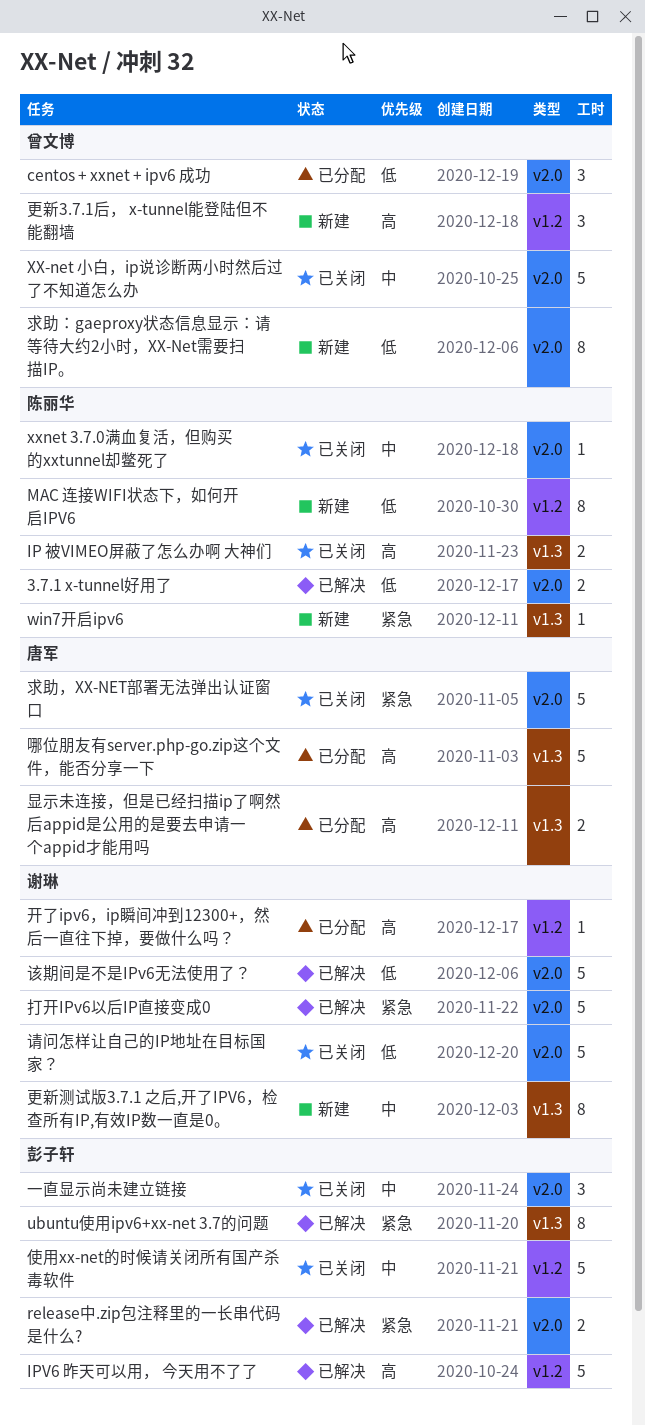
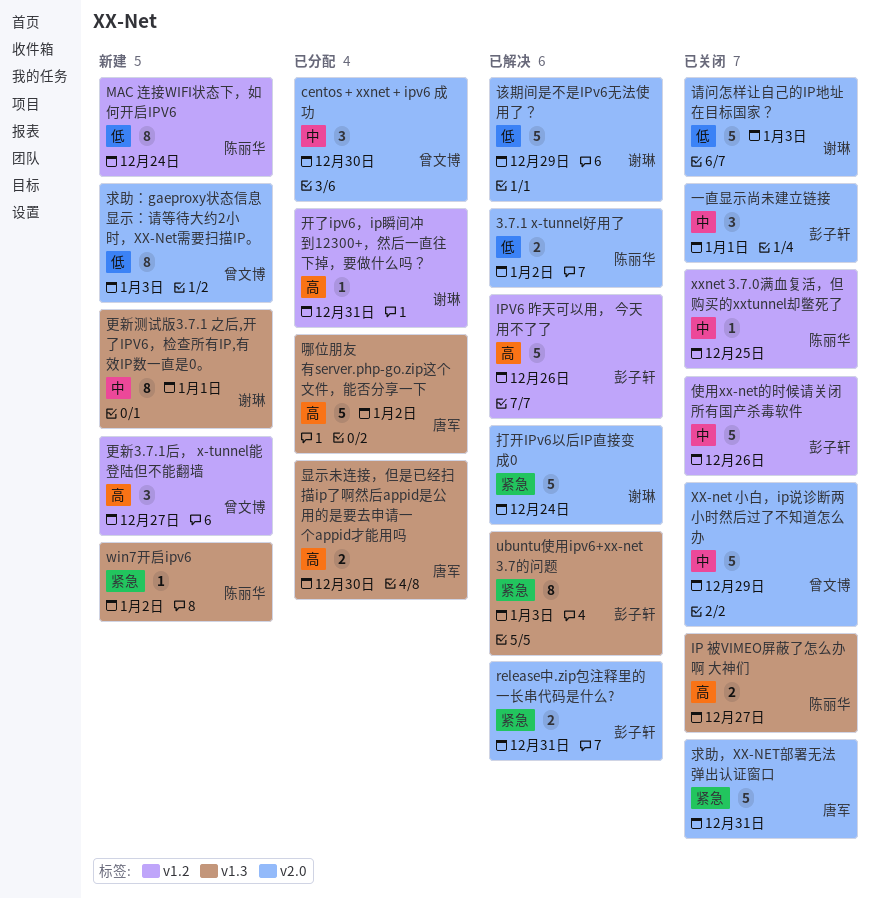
centos + xxnet + ipv6 成功, priority: 低 -> 中
xxnet 3.7.0满血复活，但购买的xxtunnel却鳖死了, label: v2.0 -> v1.2

